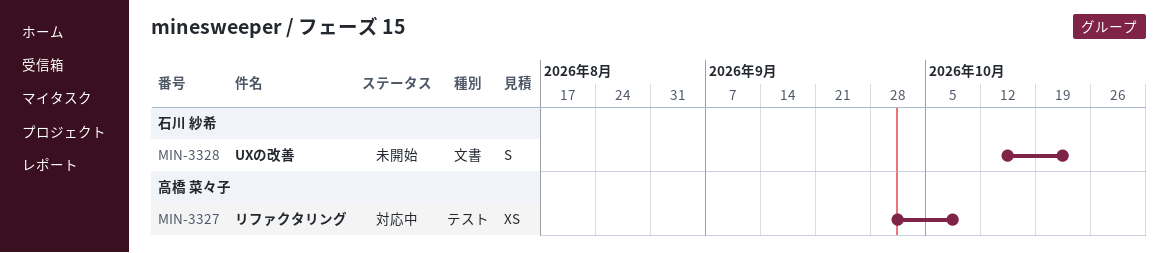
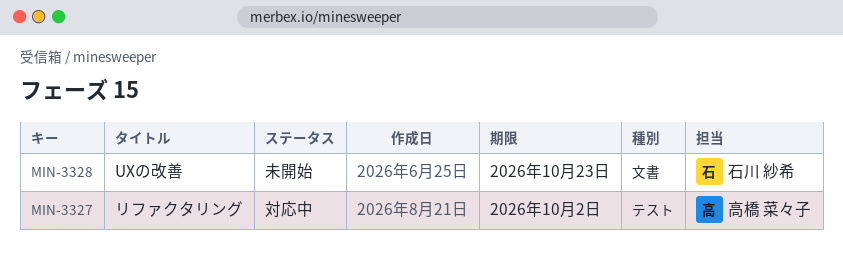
MIN-3327, due: Oct 9 -> Oct 2

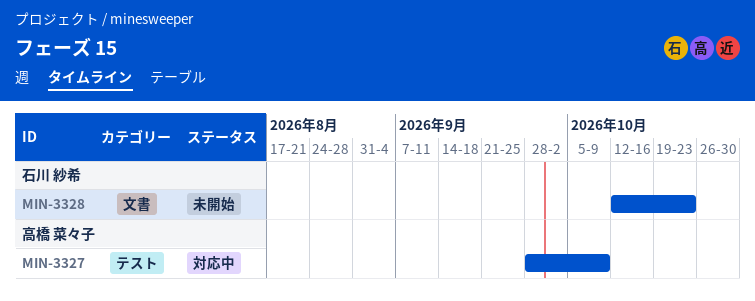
MIN-3327, due: Oct 2 -> Oct 9

